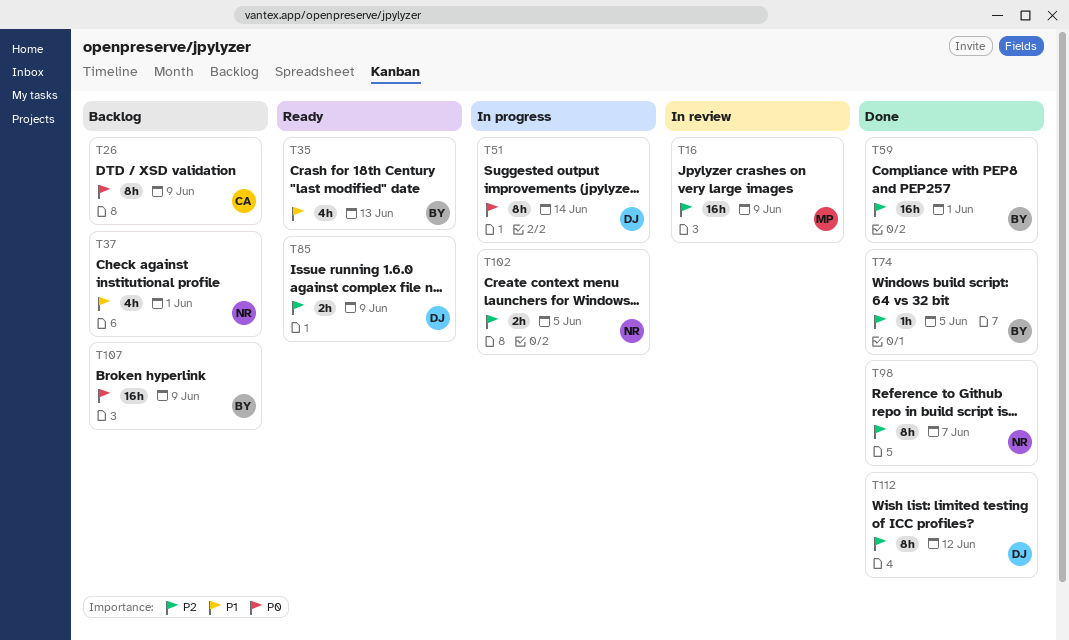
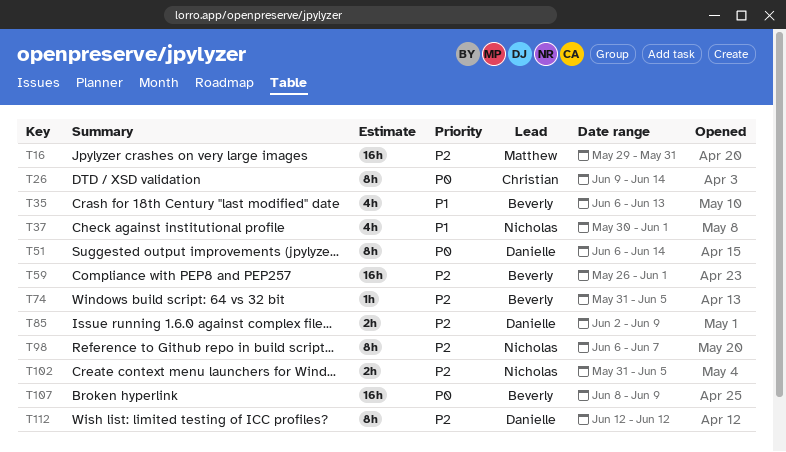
T16, due: Jun 9 -> May 31
T26, due: Jun 9 -> Jun 14

